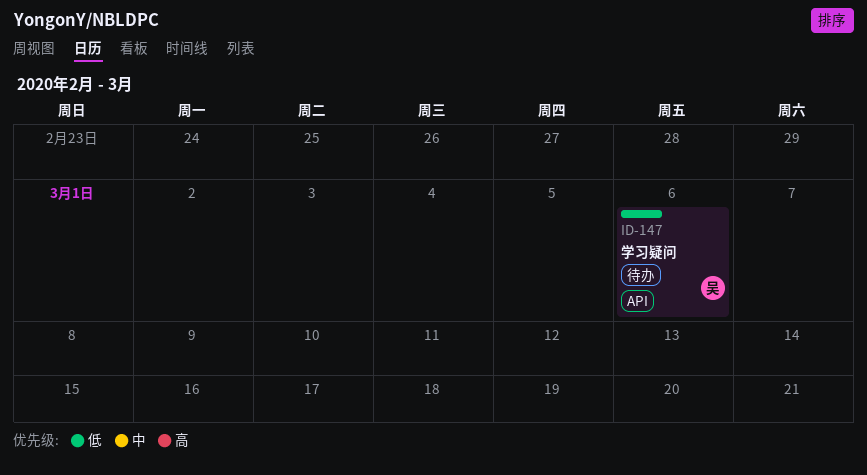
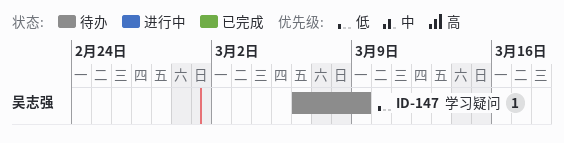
ID-147, due: Mar 6 -> Mar 9

